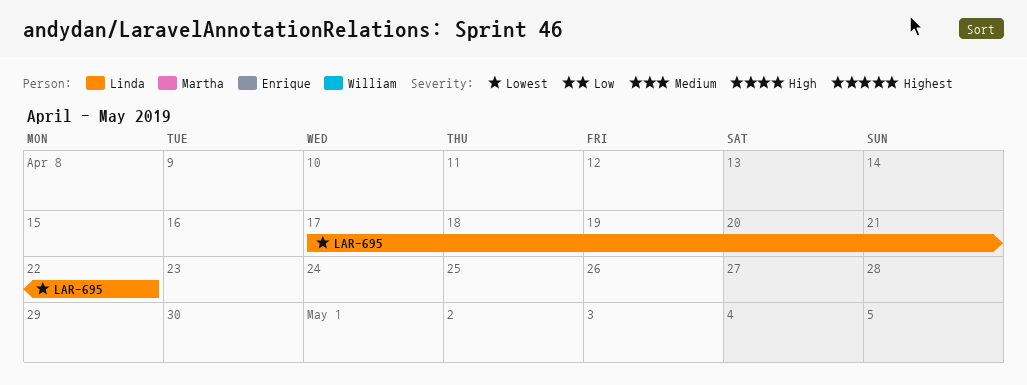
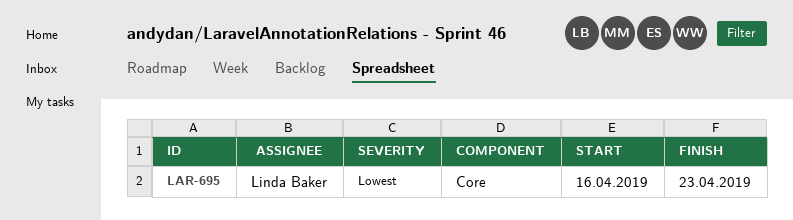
LAR-695, start: Apr 17 -> Apr 16
LAR-695, due: Apr 22 -> Apr 23

